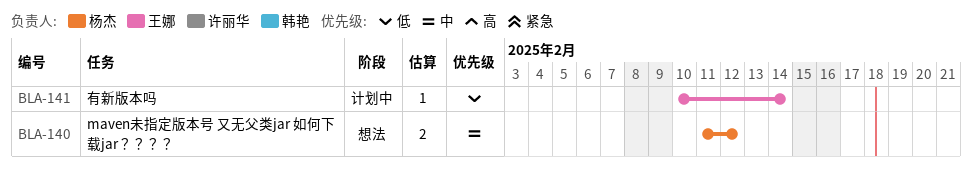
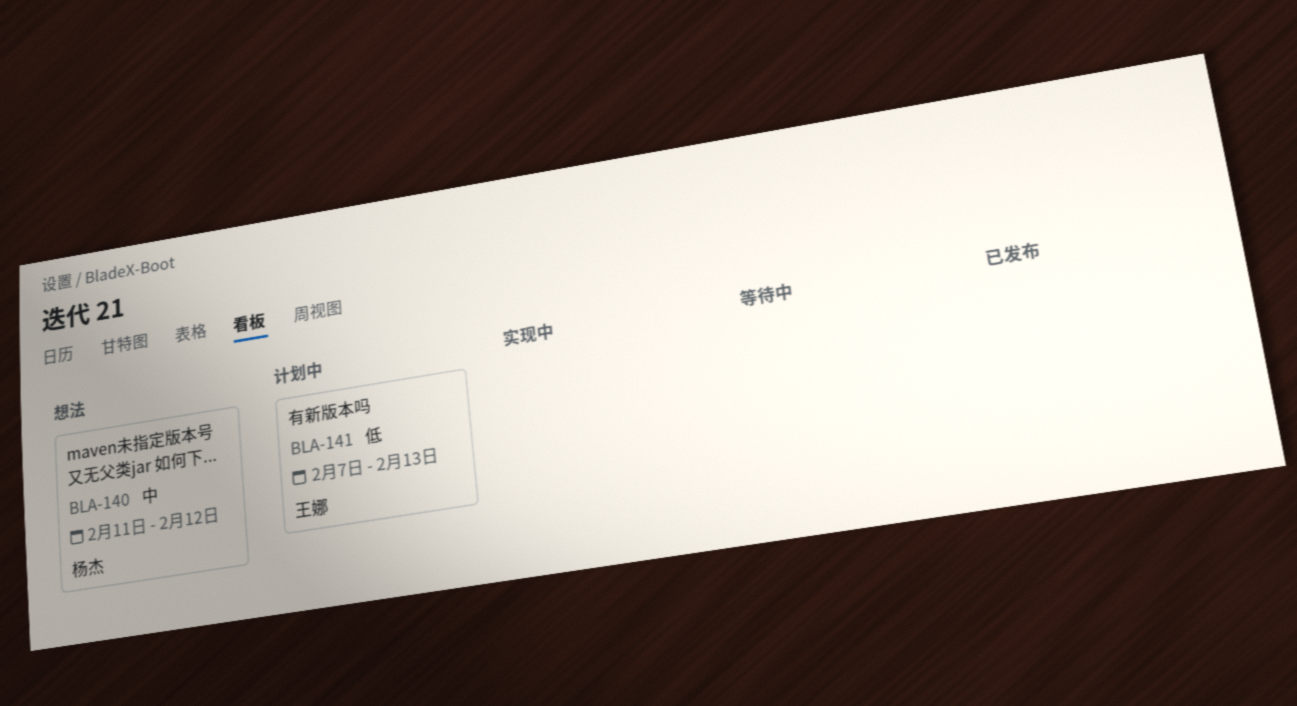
BLA-141, start: Feb 10 -> Feb 7
BLA-141, due: Feb 14 -> Feb 13

